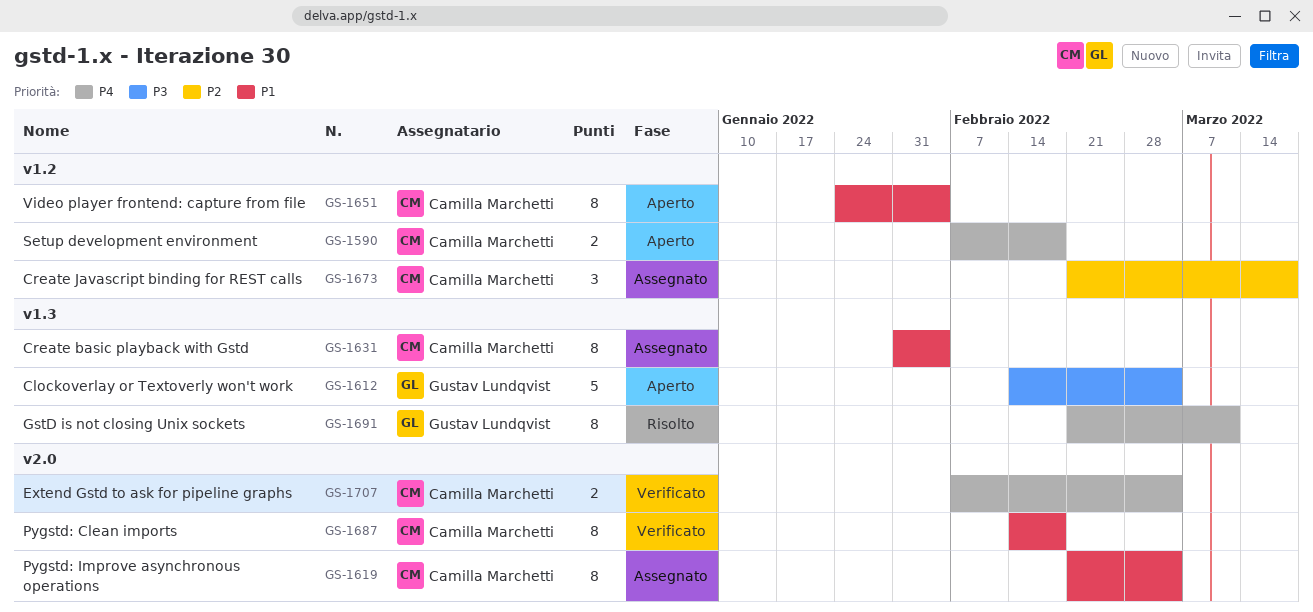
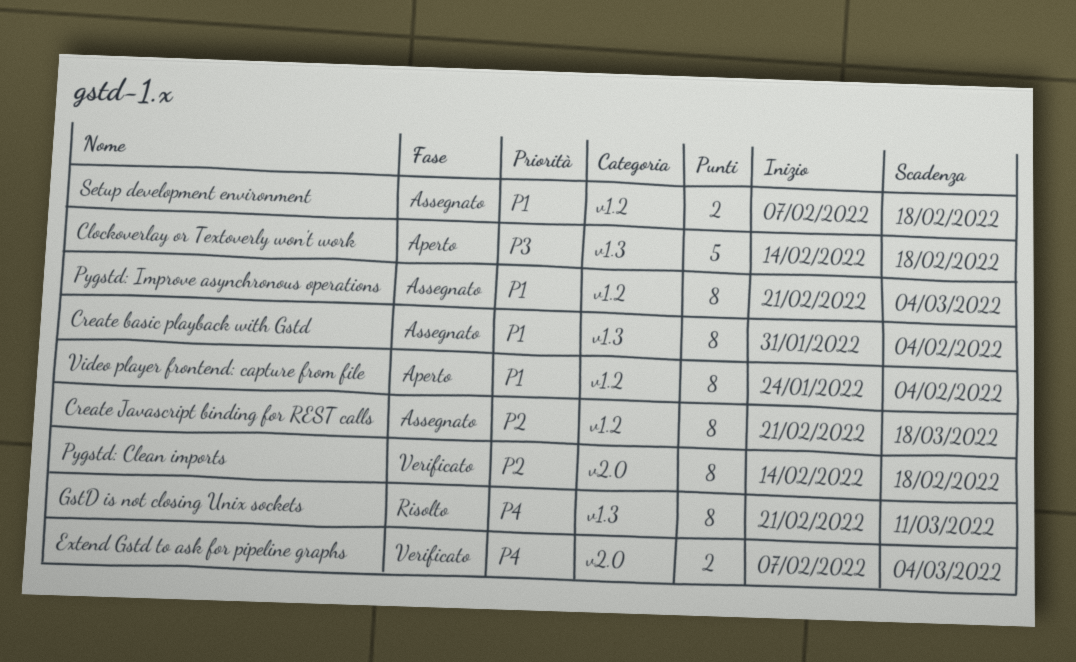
Clockoverlay or Textoverly won't work, due: Mar 4 -> Feb 18
Create Javascript binding for REST calls, estimate: 3 -> 8
Pygstd: Clean imports, priority: P1 -> P2
Pygstd: Improve asynchronous operations, label: v2.0 -> v1.2
Setup development environment, status: Aperto -> Assegnato
Setup development environment, priority: P4 -> P1

